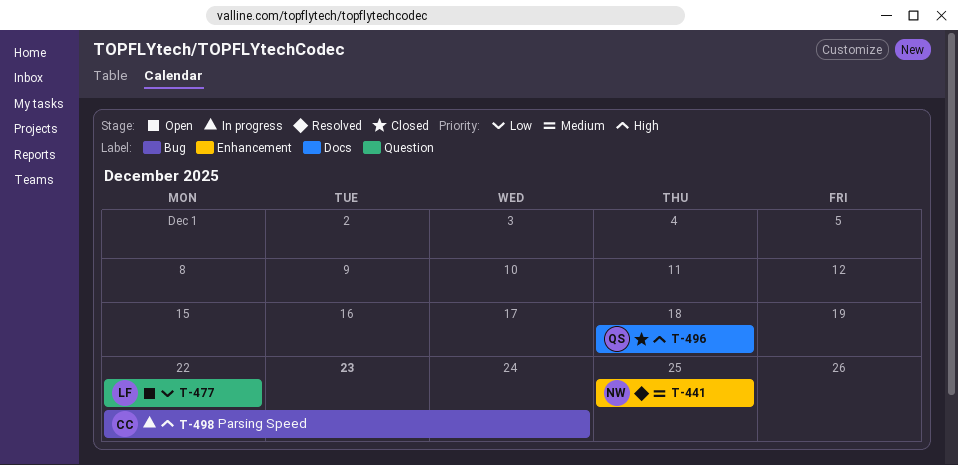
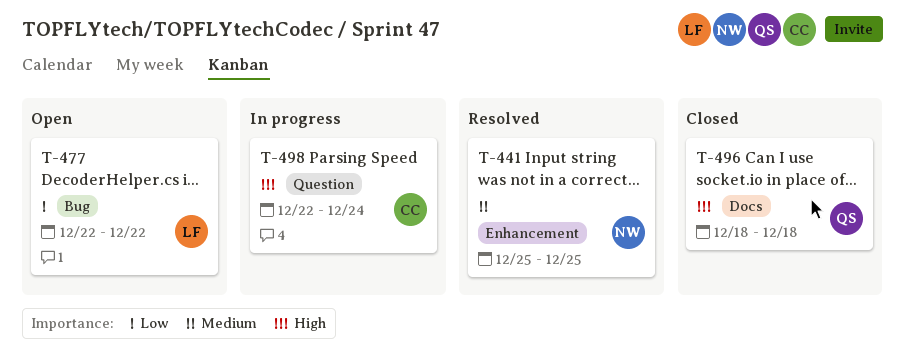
T-477, label: Question -> Bug
T-498, label: Bug -> Question

